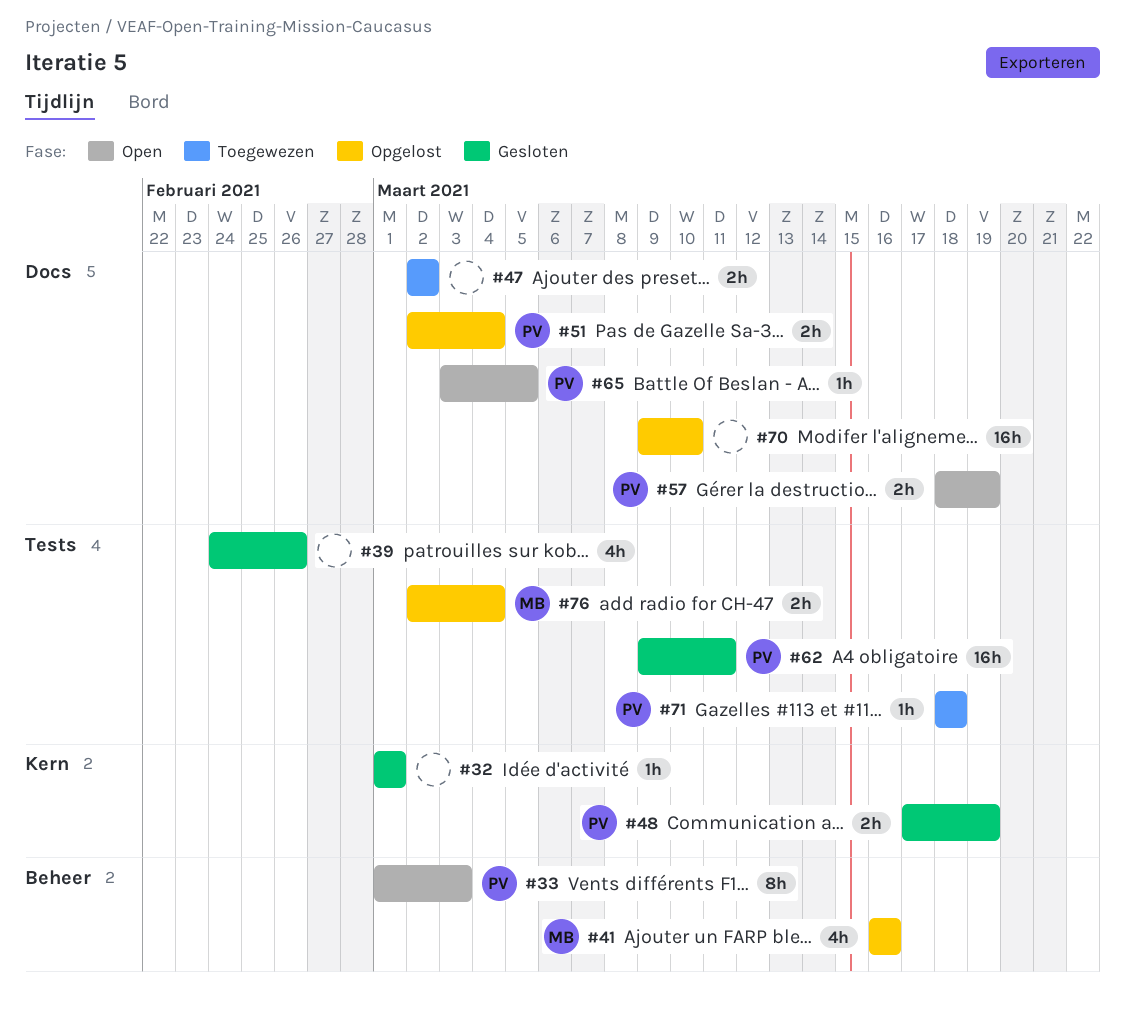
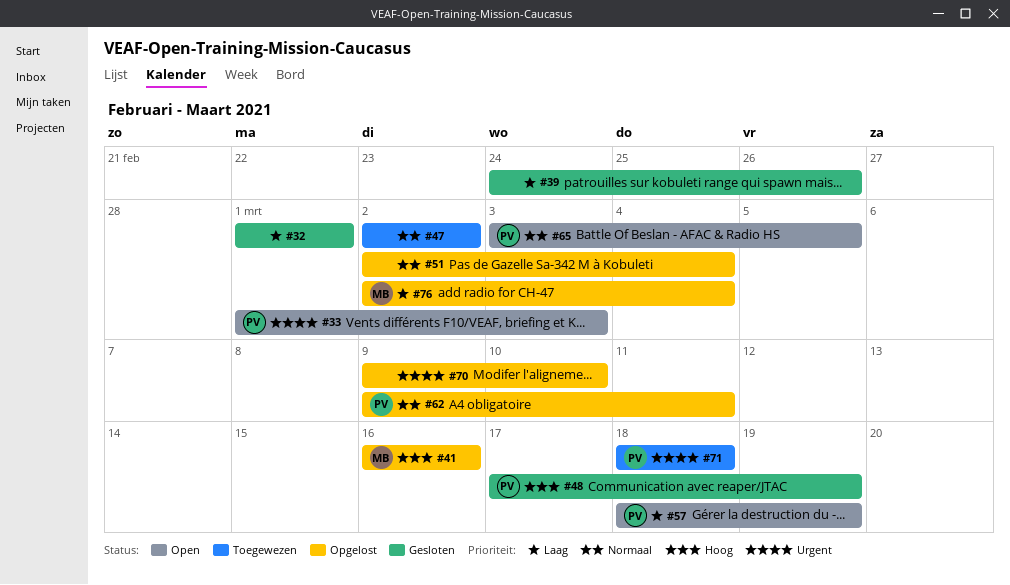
#51, owner: PV -> none
#62, status: Gesloten -> Opgelost

